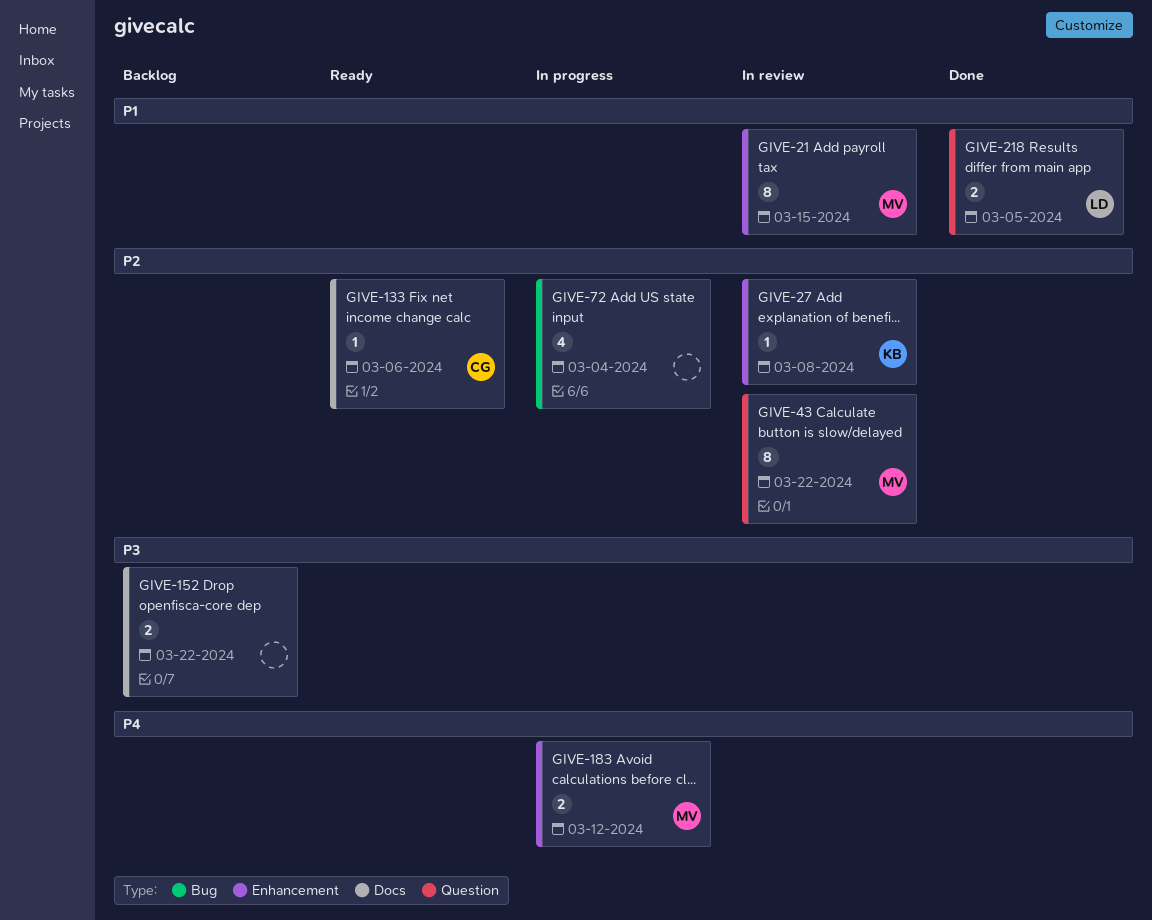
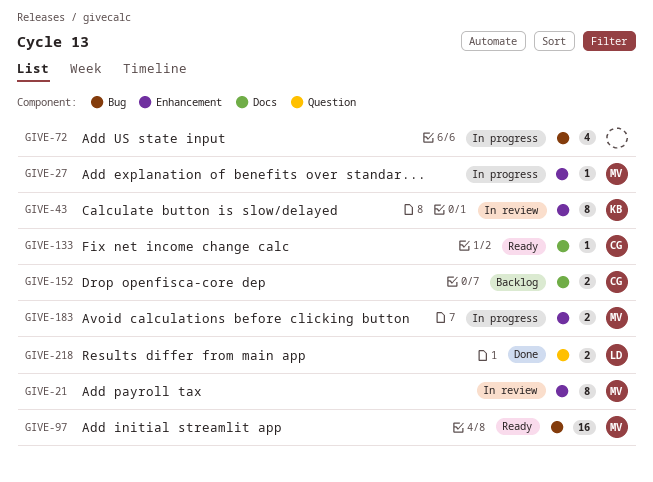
GIVE-27, status: In review -> In progress
GIVE-27, owner: KB -> MV
GIVE-43, owner: MV -> KB
GIVE-43, label: Question -> Enhancement
GIVE-97: none -> present
GIVE-152, owner: none -> CG

